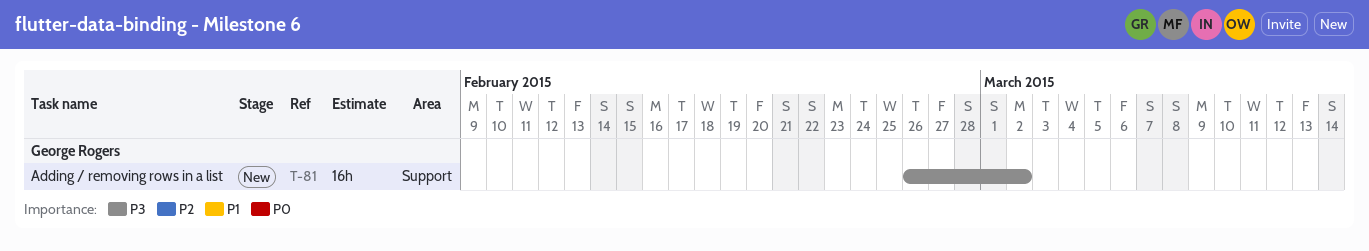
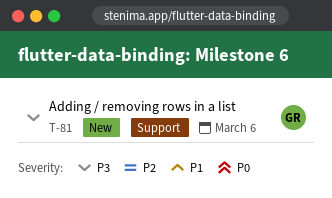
T-81, due: Mar 2 -> Mar 6

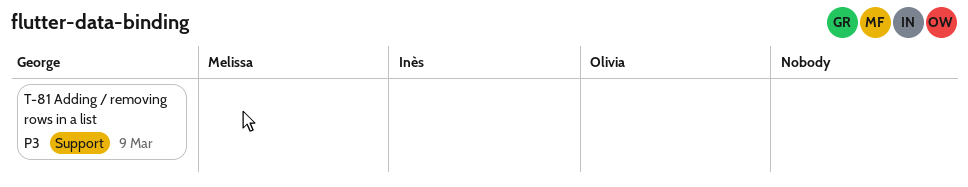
T-81, due: Mar 6 -> Mar 9

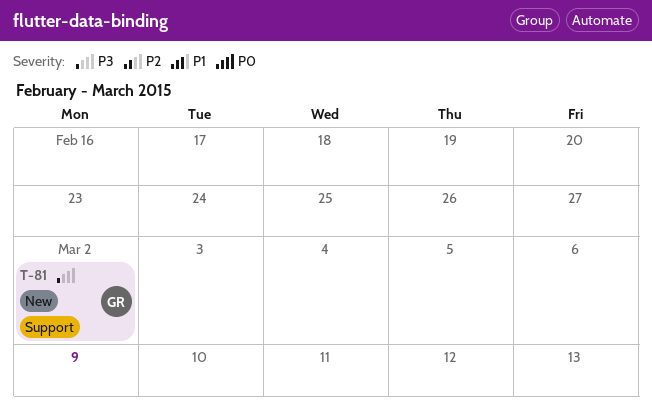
T-81, due: Mar 9 -> Mar 2

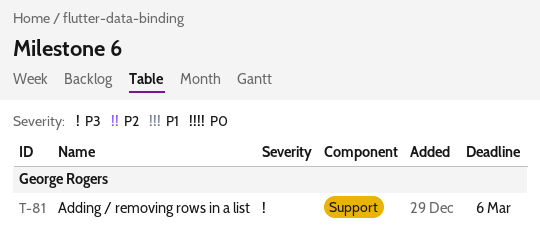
T-81, due: Mar 2 -> Mar 6

